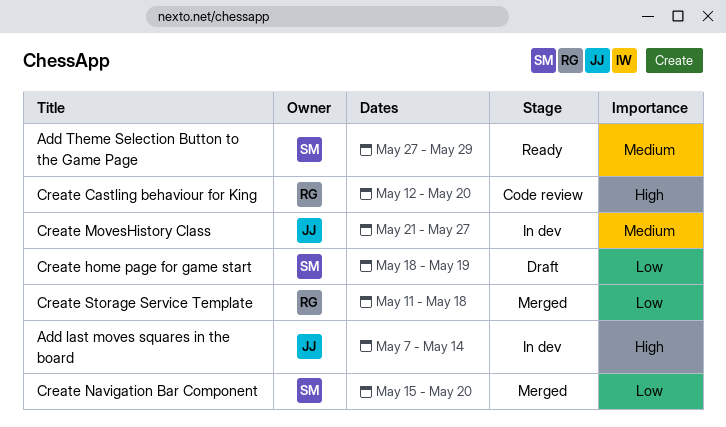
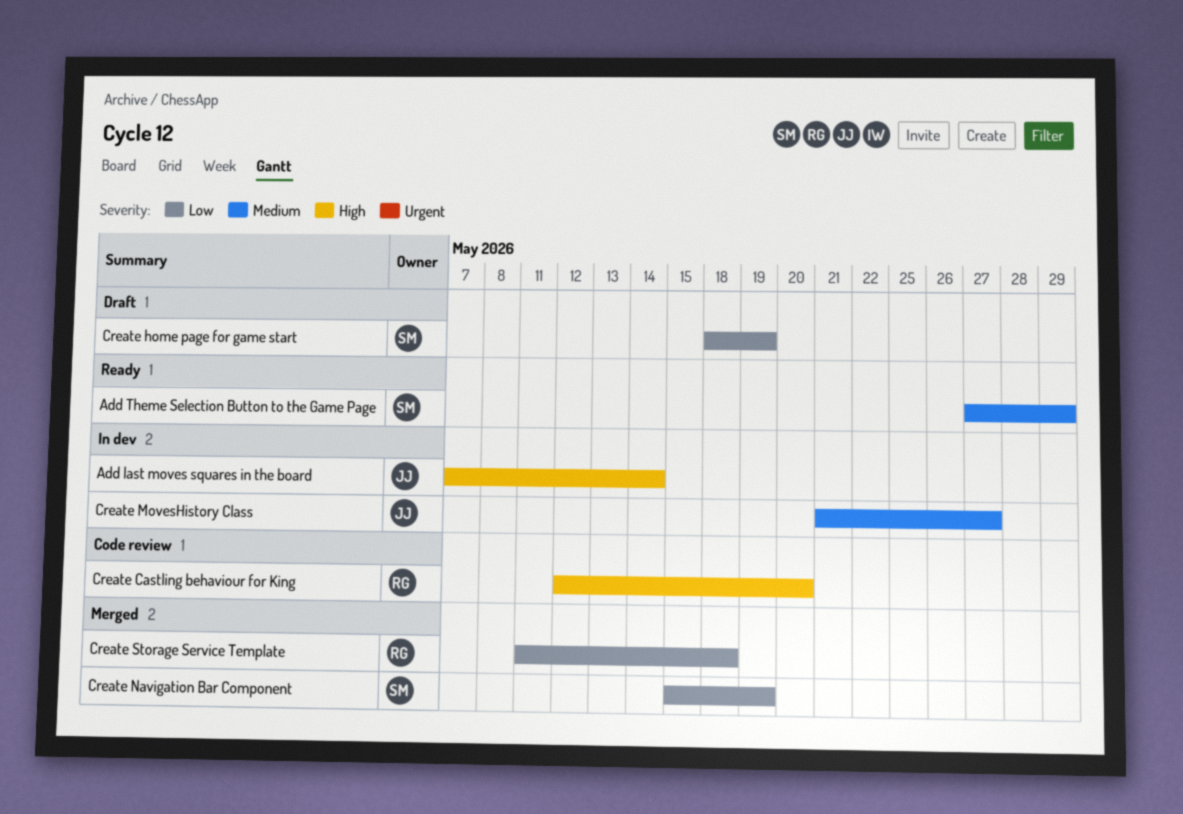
Create Navigation Bar Component, due: May 20 -> May 19

